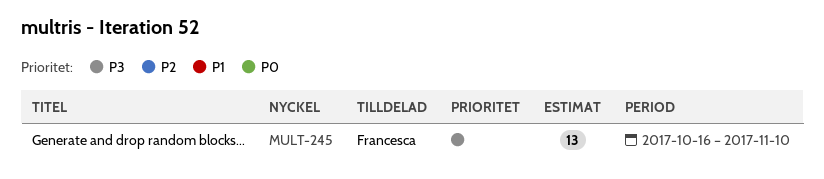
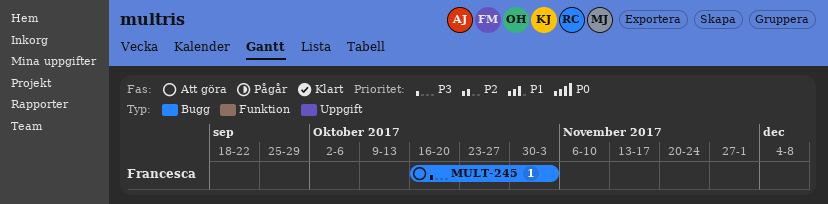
MULT-245, estimate: 13 -> 1
MULT-245, due: Nov 10 -> Nov 3

